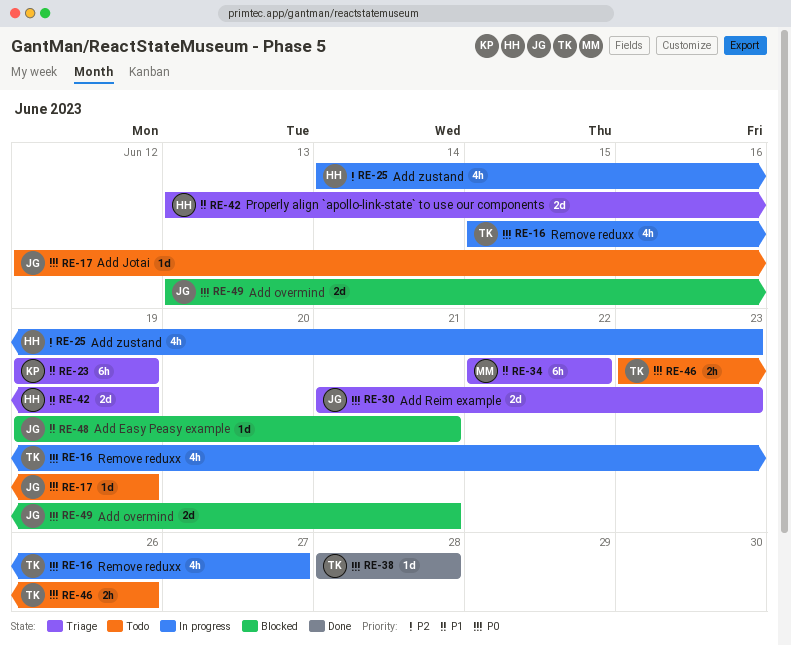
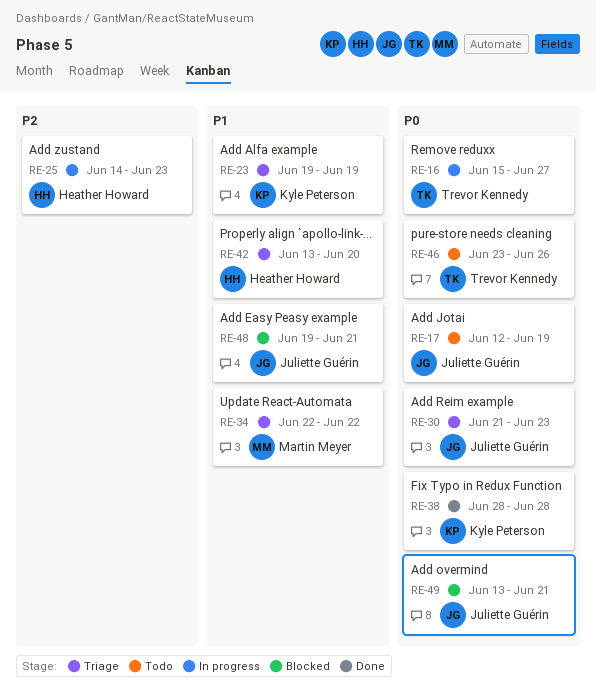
RE-38, owner: Trevor Kennedy -> Kyle Peterson
RE-42, due: Jun 19 -> Jun 20

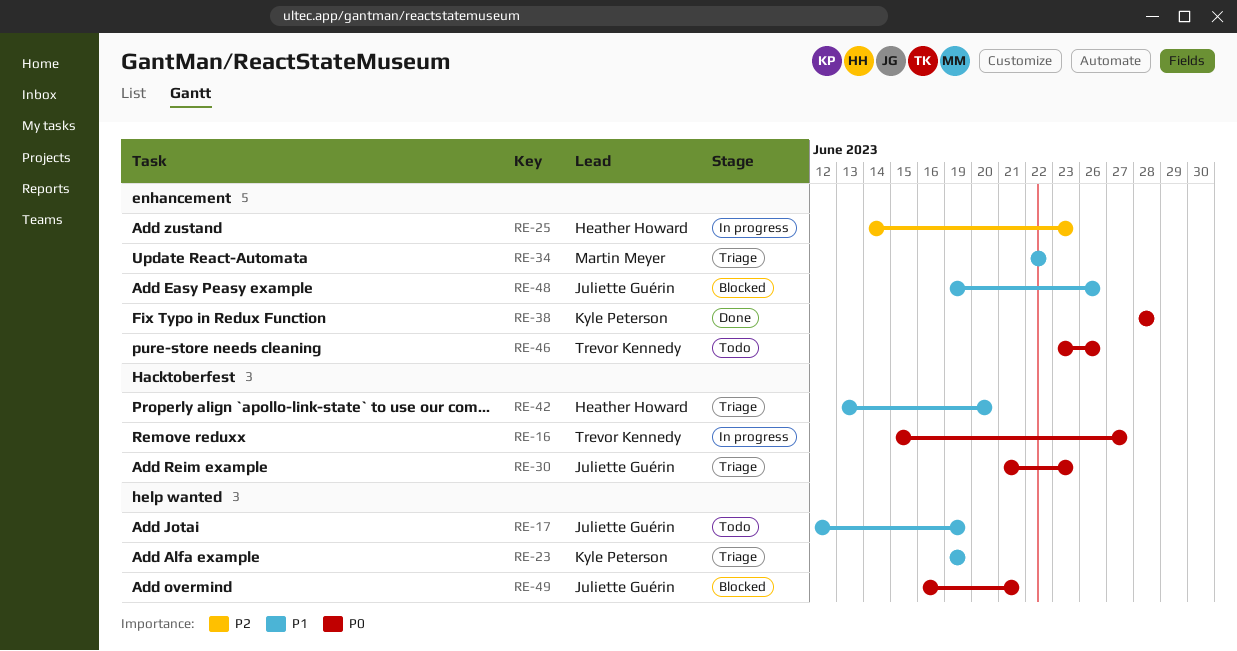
RE-17, priority: P0 -> P1
RE-48, due: Jun 21 -> Jun 26
RE-49, start: Jun 13 -> Jun 16

